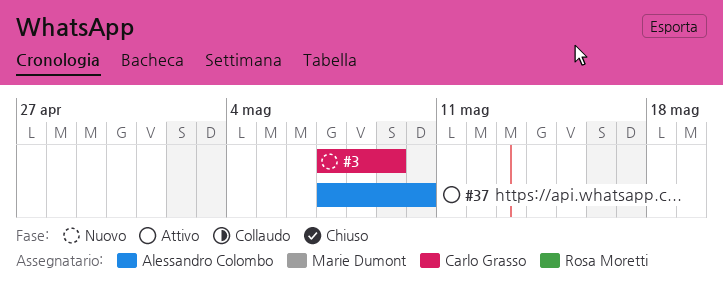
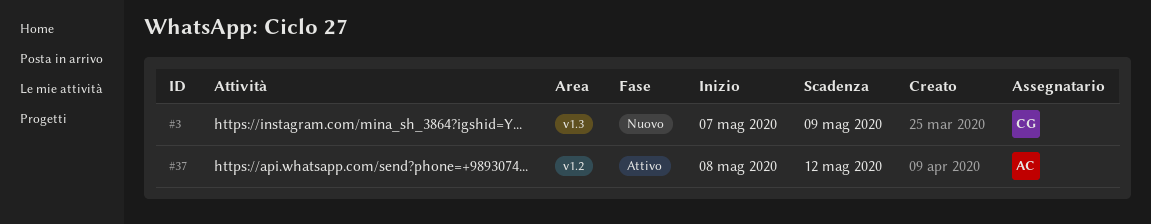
#37, start: May 7 -> May 8
#37, due: May 10 -> May 12

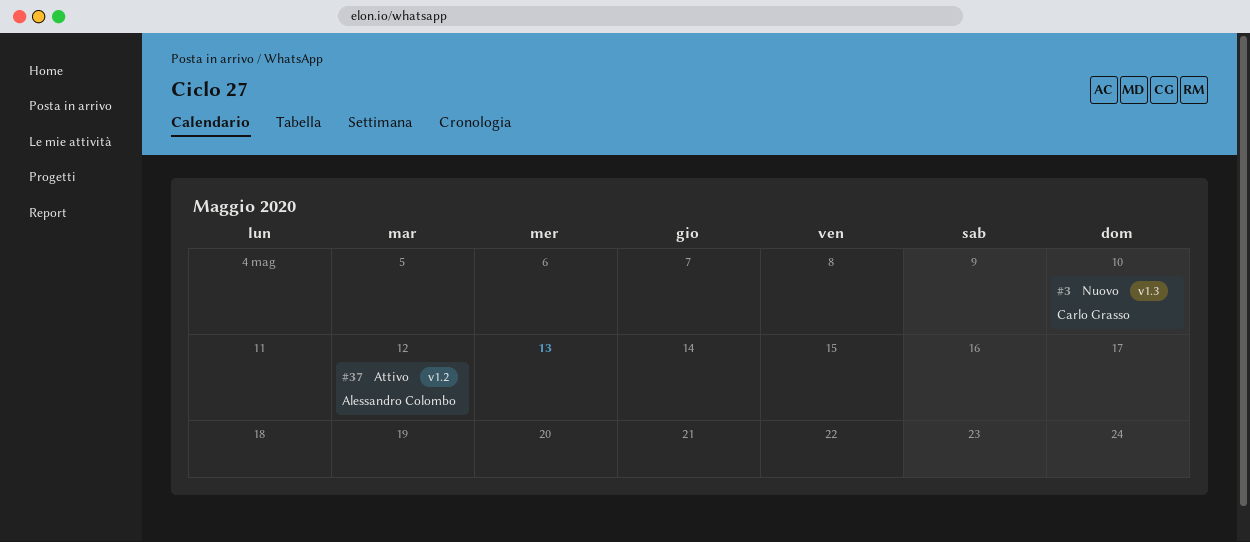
#3, due: May 9 -> May 10

